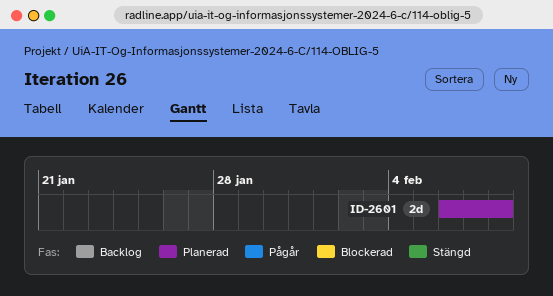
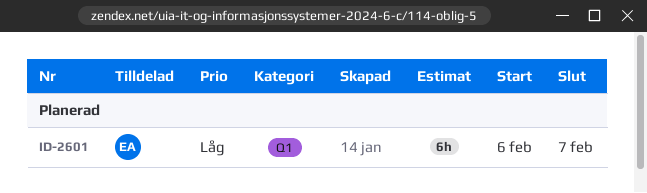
ID-2601, estimate: 2d -> 6h
ID-2601, due: Feb 8 -> Feb 7

